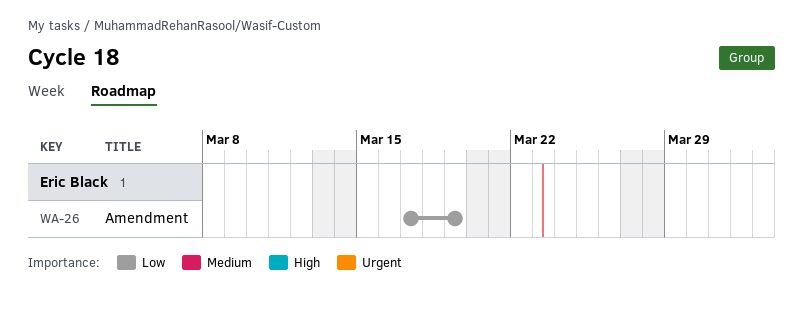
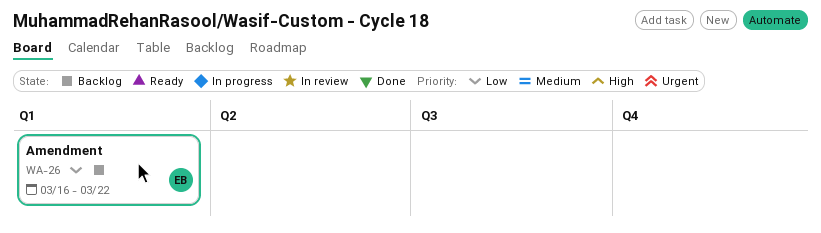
WA-26, start: Mar 17 -> Mar 16
WA-26, due: Mar 19 -> Mar 22

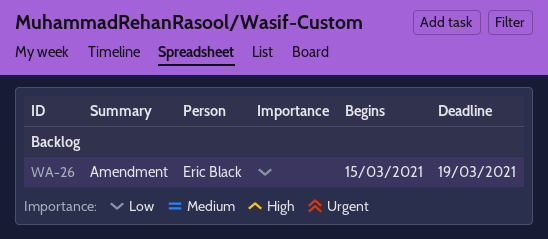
WA-26, start: Mar 16 -> Mar 15
WA-26, due: Mar 22 -> Mar 19

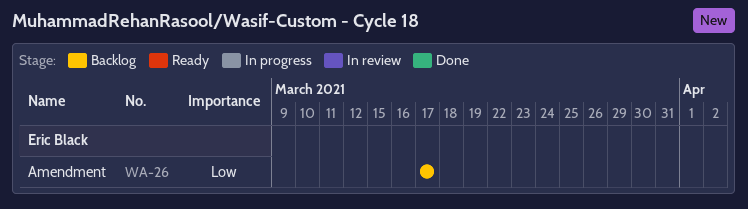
WA-26, start: Mar 15 -> Mar 17
WA-26, due: Mar 19 -> Mar 17

